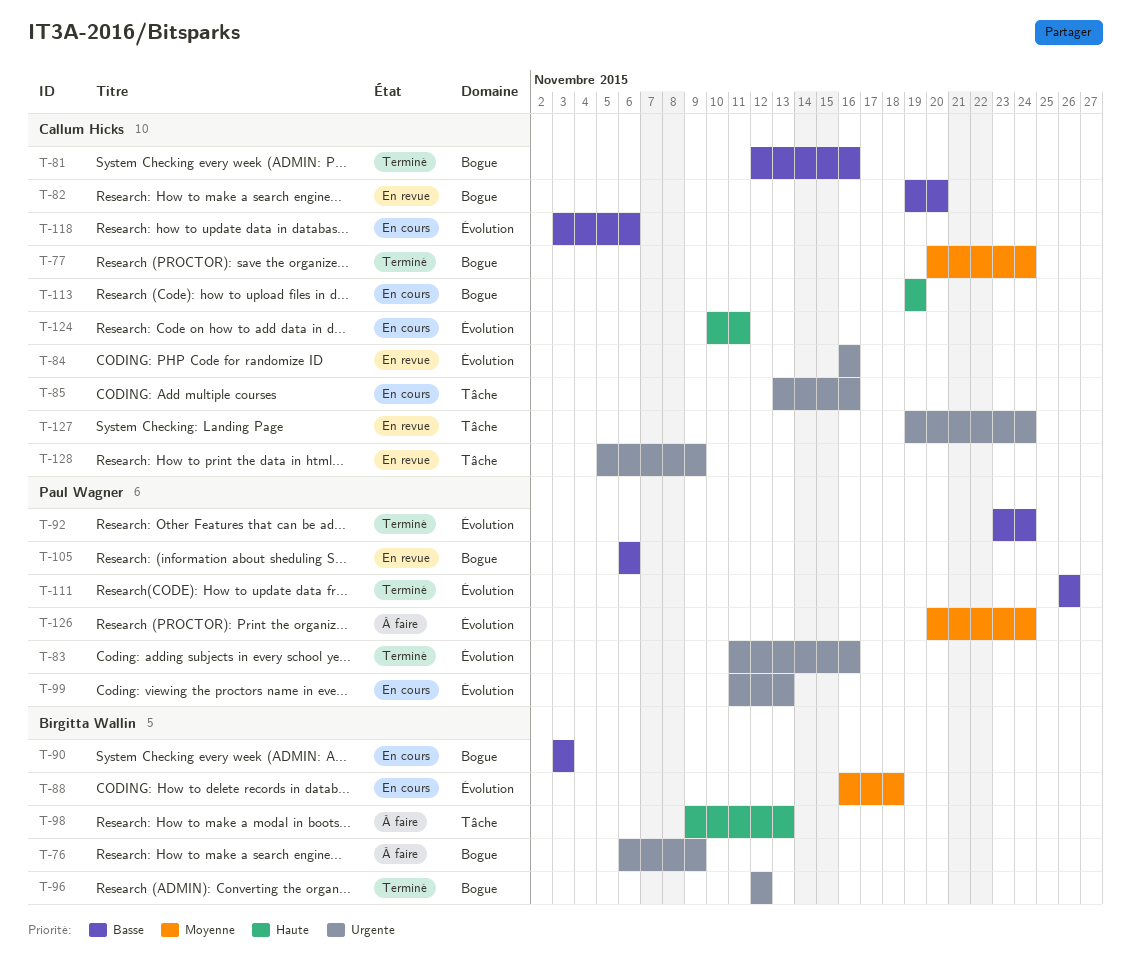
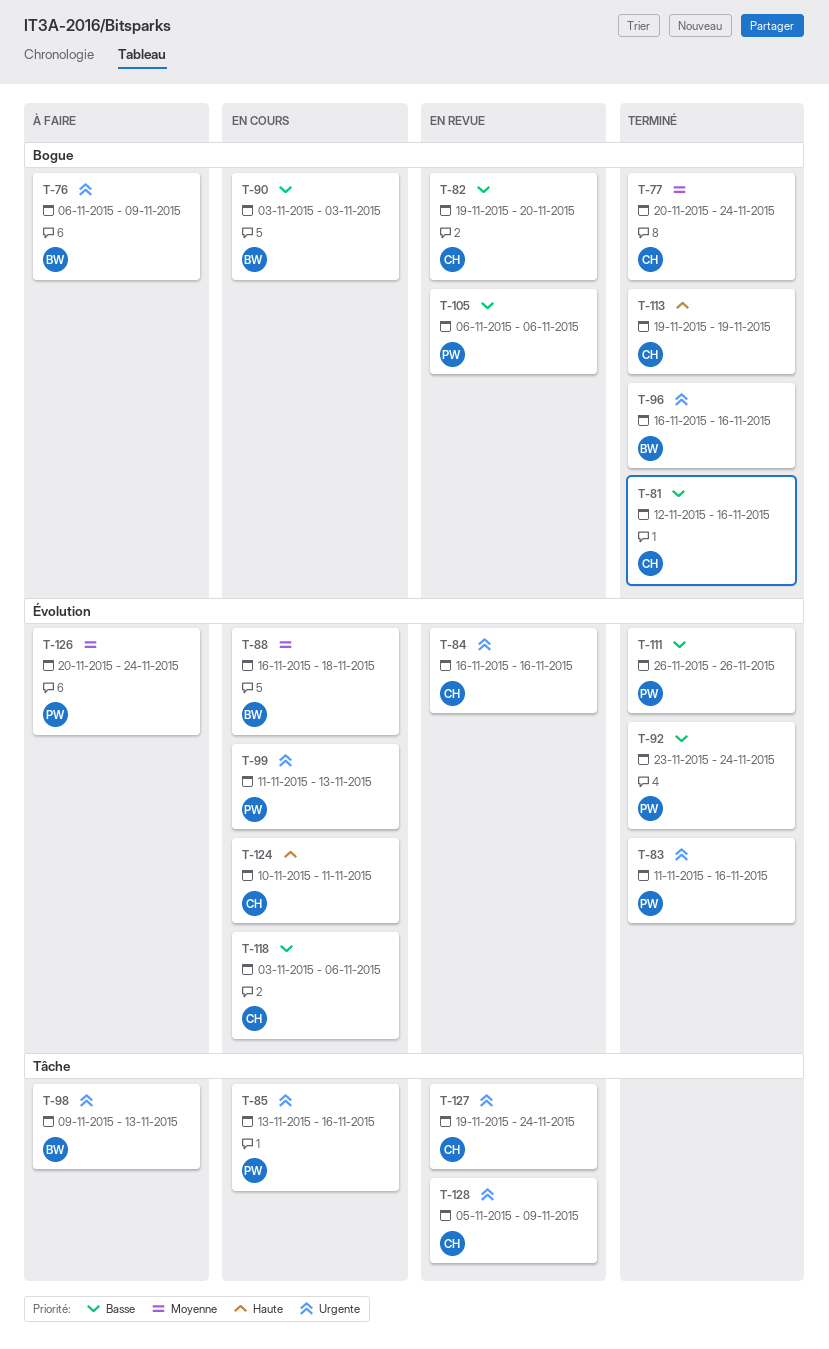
T-85, owner: Callum Hicks -> Paul Wagner
T-96, start: Nov 12 -> Nov 16
T-96, due: Nov 12 -> Nov 16
T-98, priority: Haute -> Urgente
T-113, status: En cours -> Terminé

